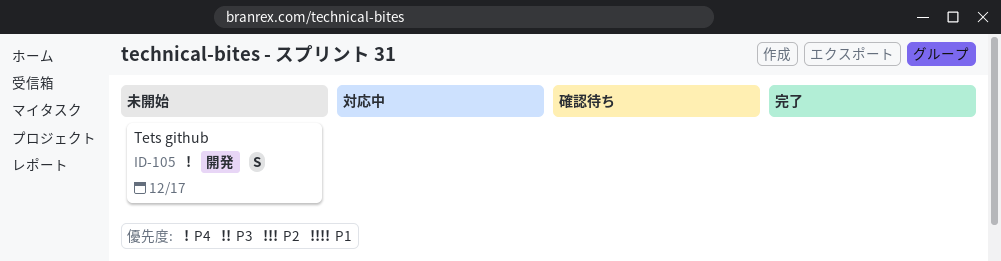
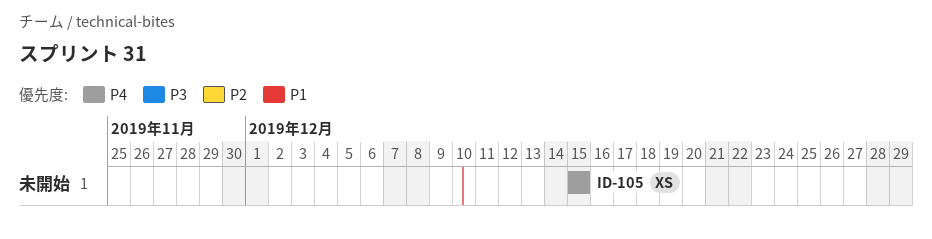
ID-105, estimate: S -> XS
ID-105, due: Dec 17 -> Dec 15

